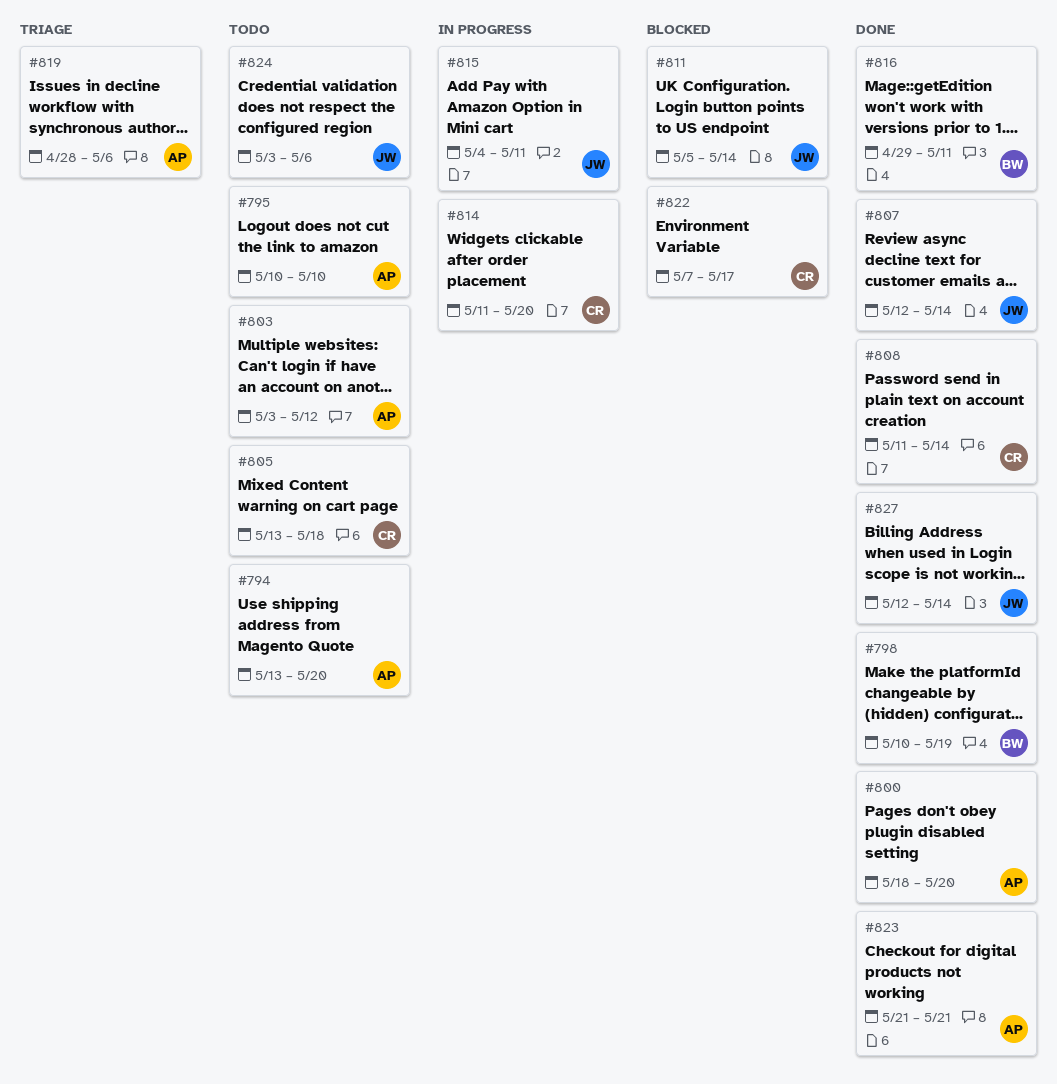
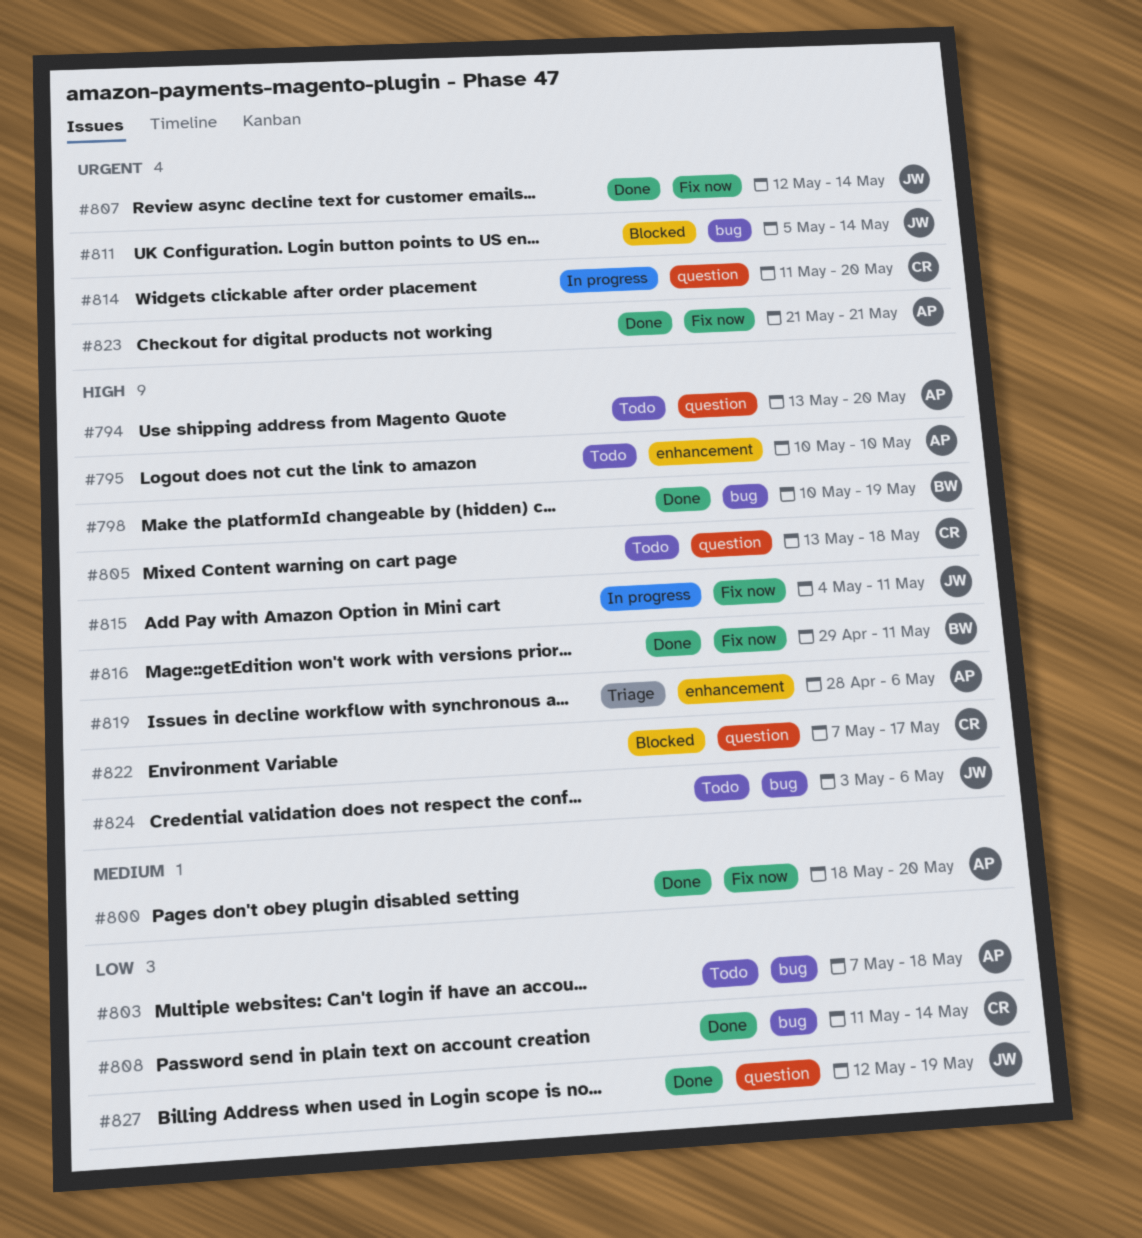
#803, start: May 3 -> May 7
#803, due: May 12 -> May 18
#827, due: May 14 -> May 19

